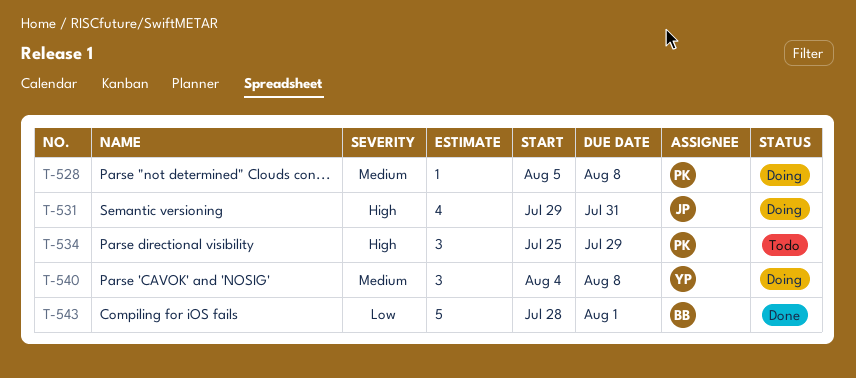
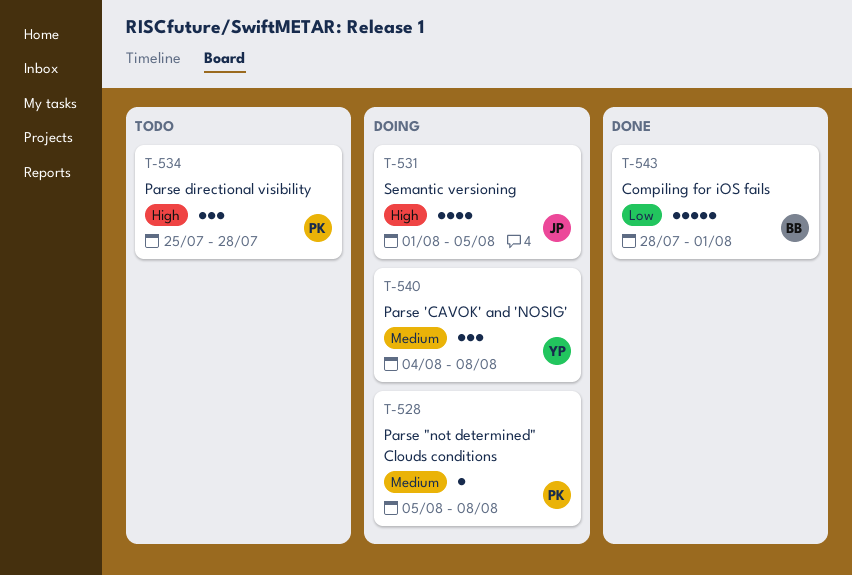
T-531, start: Jul 29 -> Aug 1
T-531, due: Jul 31 -> Aug 5
T-534, due: Jul 29 -> Jul 28

